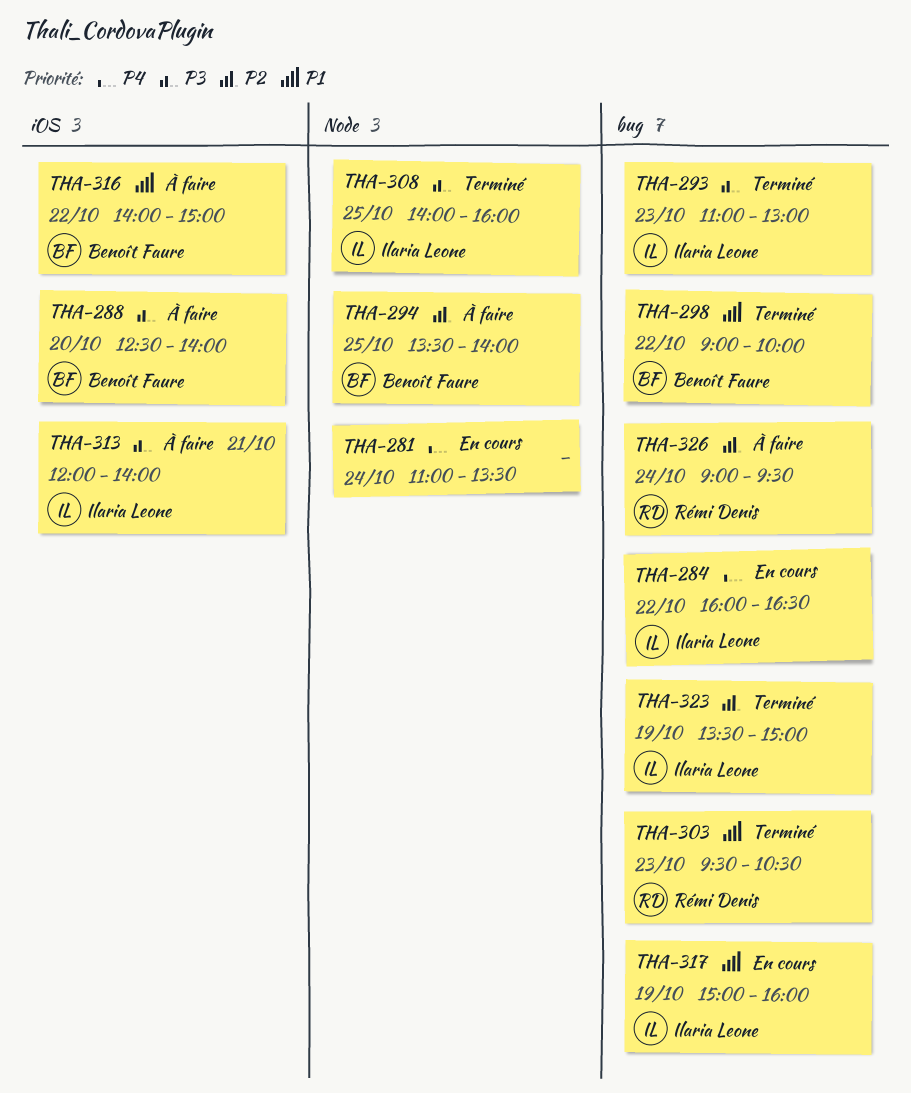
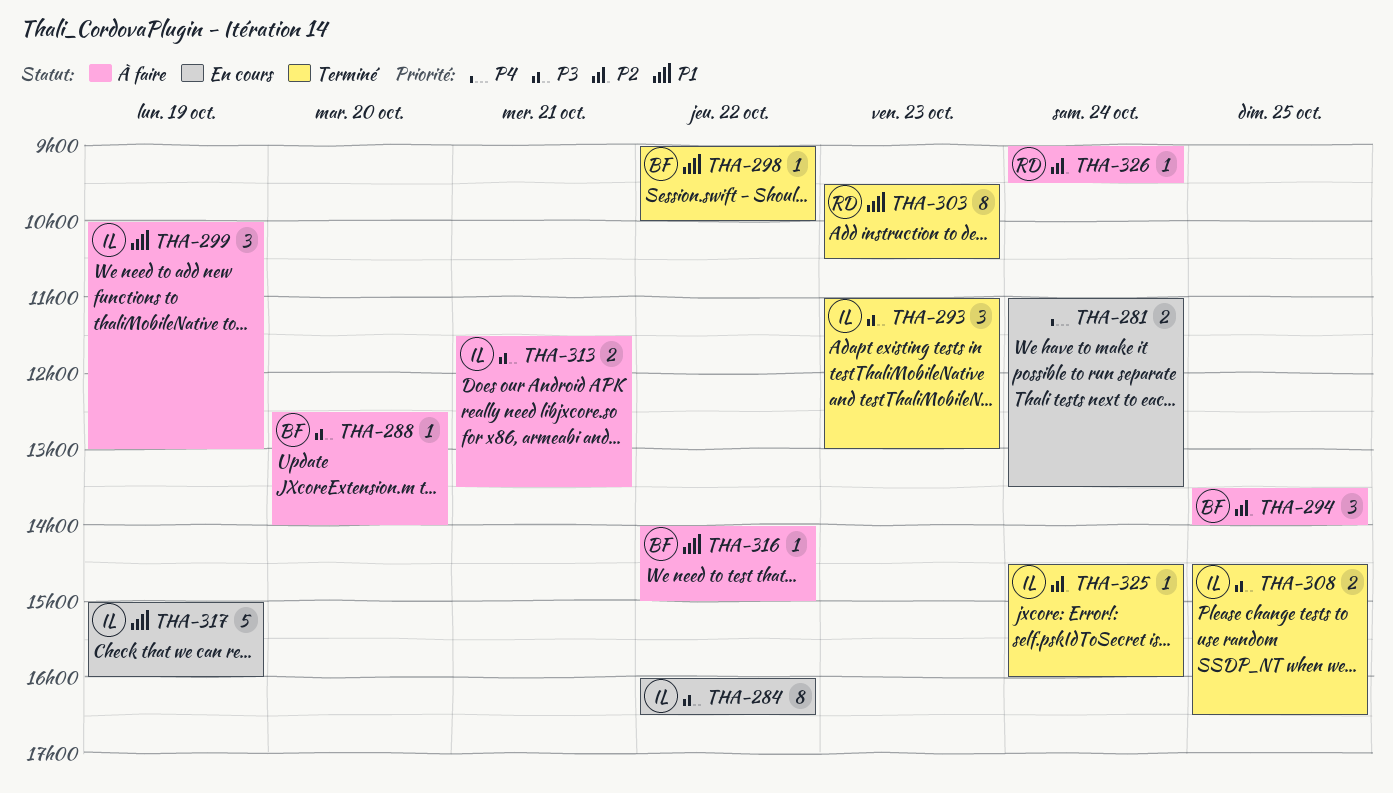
THA-284, priority: P4 -> P3
THA-299: none -> present
THA-308, begins: 14:00 -> 14:30
THA-308, ends: 16:00 -> 16:30
THA-313, begins: 12:00 -> 11:30
THA-313, ends: 14:00 -> 13:30
THA-323: present -> none
THA-325: none -> present

